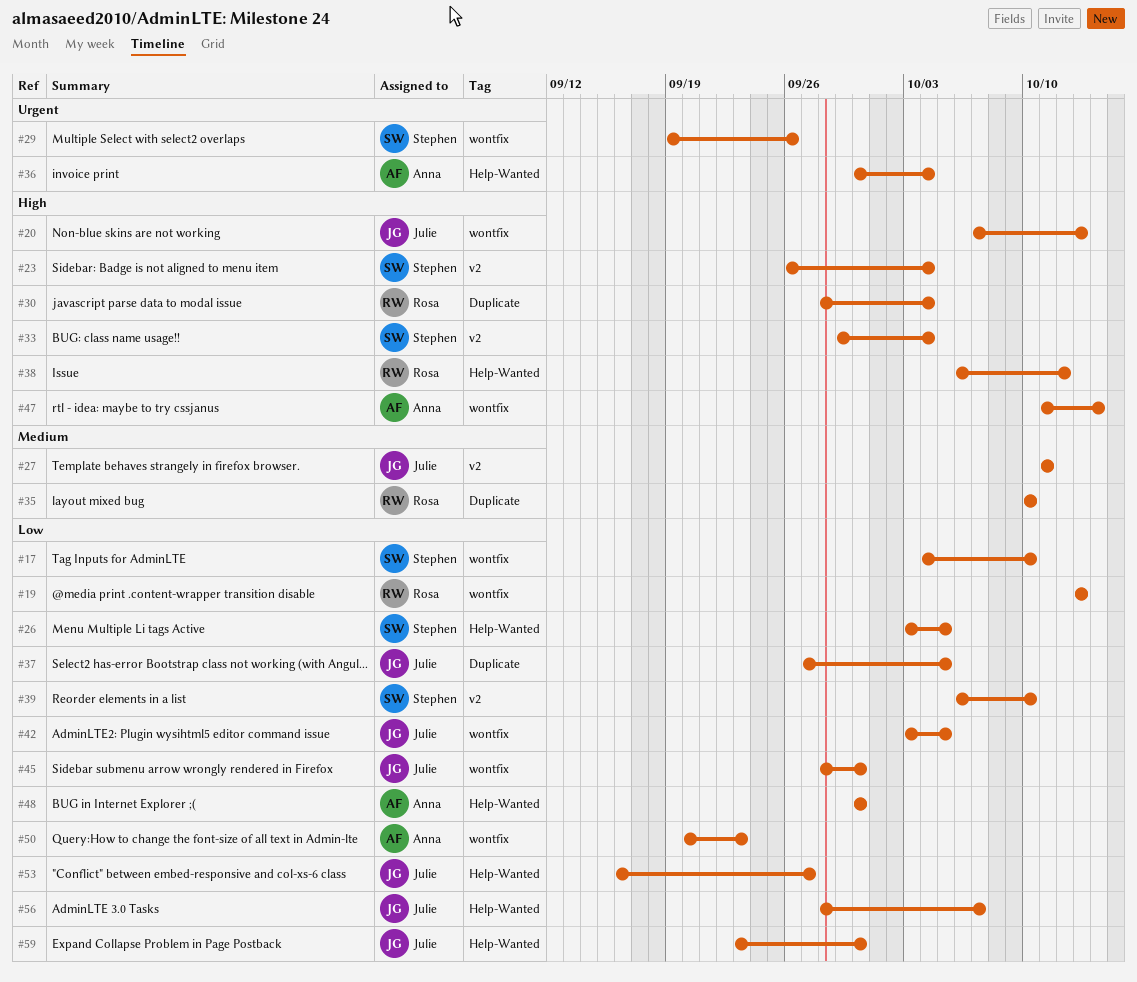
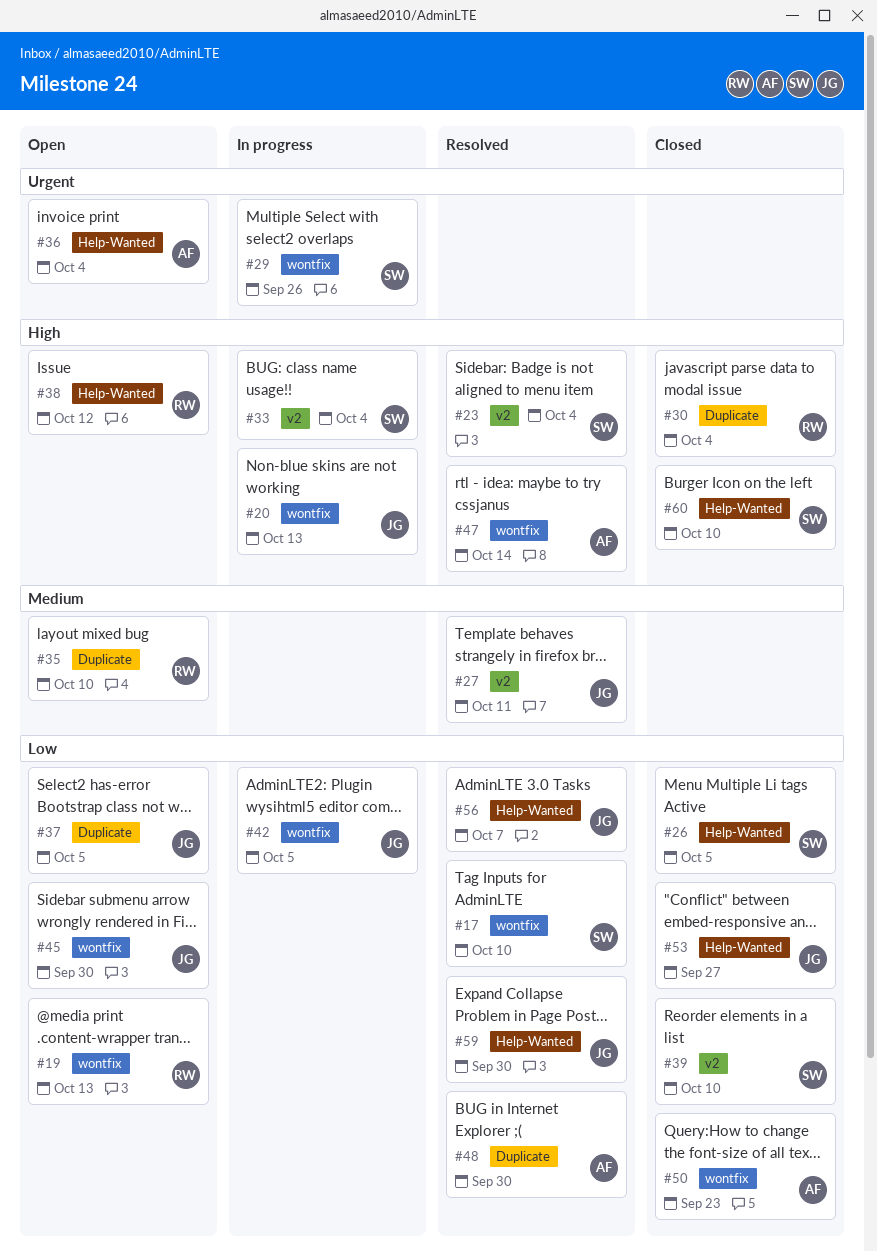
#48, label: Help-Wanted -> Duplicate
#60: none -> present

